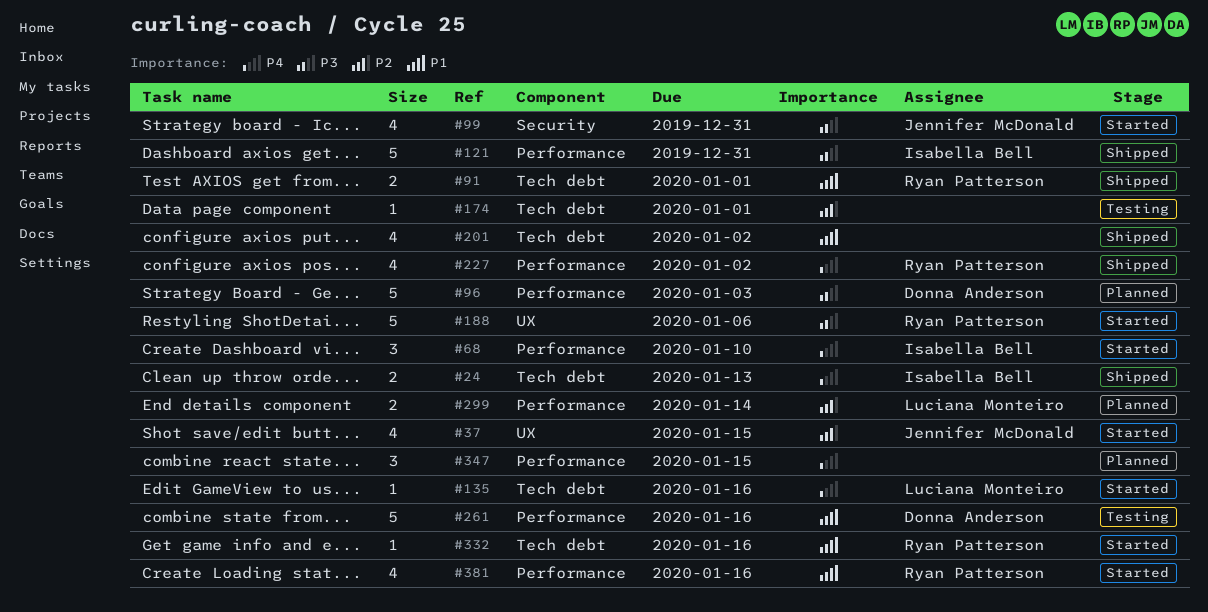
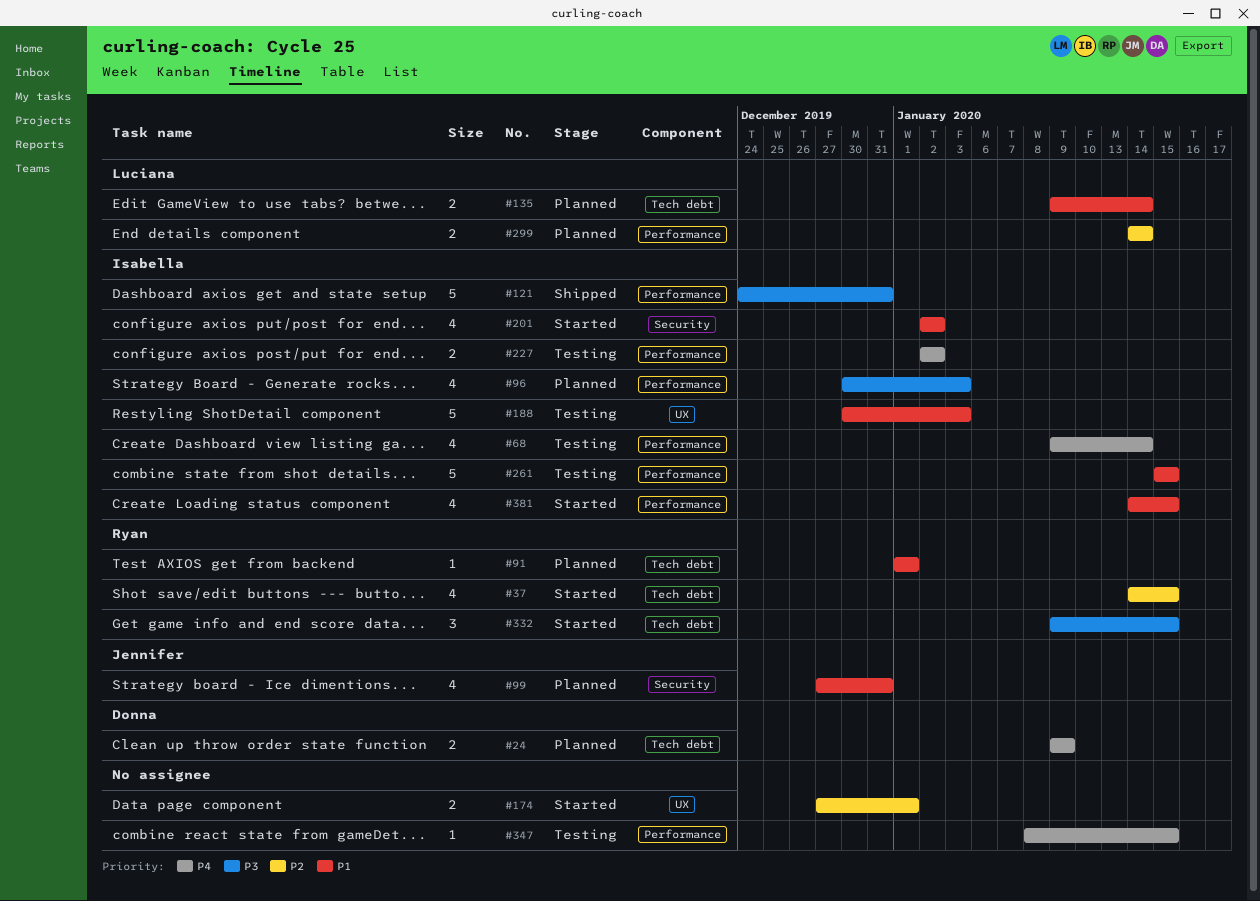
#24, status: Shipped -> Planned
#24, owner: Isabella Bell -> Donna Anderson
#24, due: Jan 13 -> Jan 9
#37, owner: Jennifer McDonald -> Ryan Patterson
#37, label: UX -> Tech debt
#68, status: Started -> Testing
#68, estimate: 3 -> 4
#68, due: Jan 10 -> Jan 14
#91, status: Shipped -> Planned
#91, estimate: 2 -> 1
#96, owner: Donna Anderson -> Isabella Bell
#96, estimate: 5 -> 4
#99, status: Started -> Planned
#99, priority: P3 -> P1
#135, status: Started -> Planned
#135, priority: P4 -> P1
#135, estimate: 1 -> 2
#135, due: Jan 16 -> Jan 14
#174, status: Testing -> Started
#174, label: Tech debt -> UX
#174, estimate: 1 -> 2
#188, status: Started -> Testing
#188, owner: Ryan Patterson -> Isabella Bell
#188, priority: P3 -> P1
#188, due: Jan 6 -> Jan 3
#201, status: Shipped -> Started
#201, owner: none -> Isabella Bell
#201, label: Tech debt -> Security
#227, status: Shipped -> Testing
#227, owner: Ryan Patterson -> Isabella Bell
#227, estimate: 4 -> 2
#261, owner: Donna Anderson -> Isabella Bell
#261, due: Jan 16 -> Jan 15
#332, priority: P1 -> P3
#332, estimate: 1 -> 3
#332, due: Jan 16 -> Jan 15
#347, status: Planned -> Testing
#347, estimate: 3 -> 1
#381, owner: Ryan Patterson -> Isabella Bell
#381, due: Jan 16 -> Jan 15

